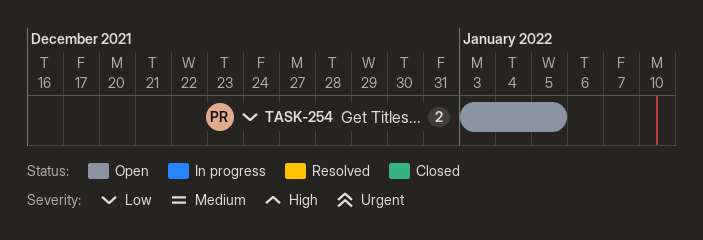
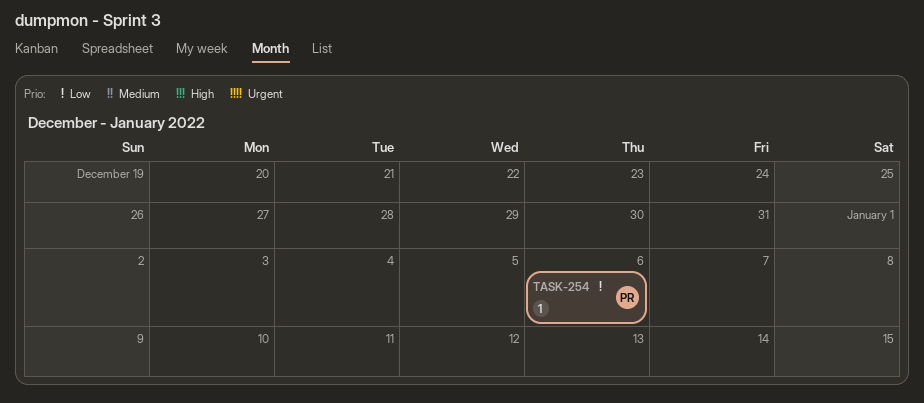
TASK-254, estimate: 2 -> 1
TASK-254, due: Jan 5 -> Jan 6

